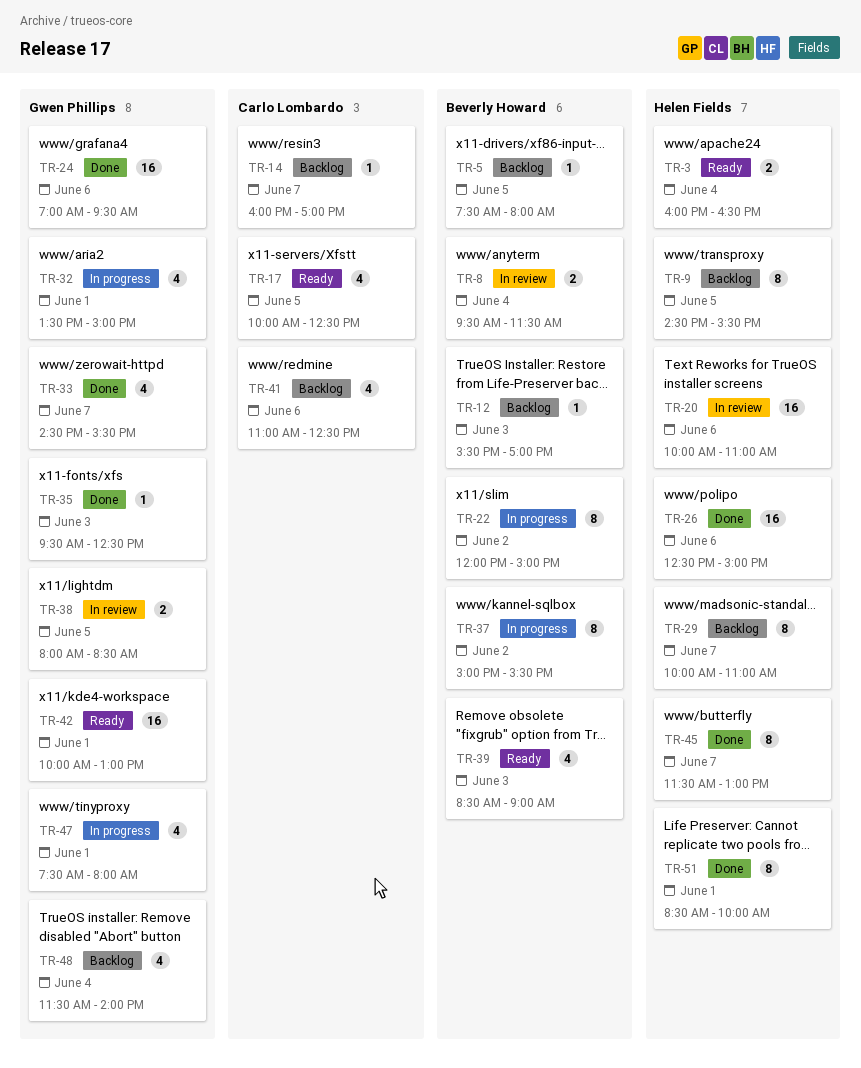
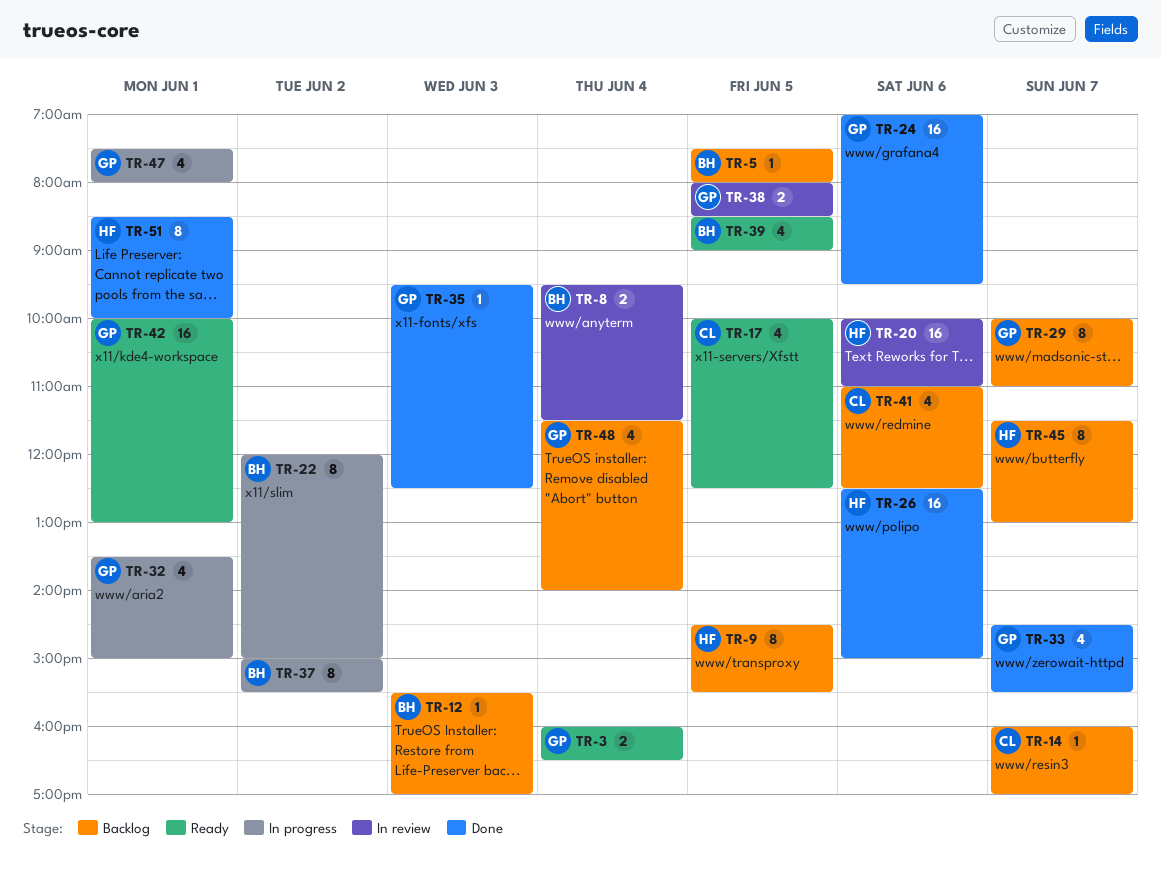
TR-3, owner: Helen Fields -> Gwen Phillips
TR-29, owner: Helen Fields -> Gwen Phillips
TR-39, day: Jun 3 -> Jun 5
TR-45, status: Done -> Backlog

